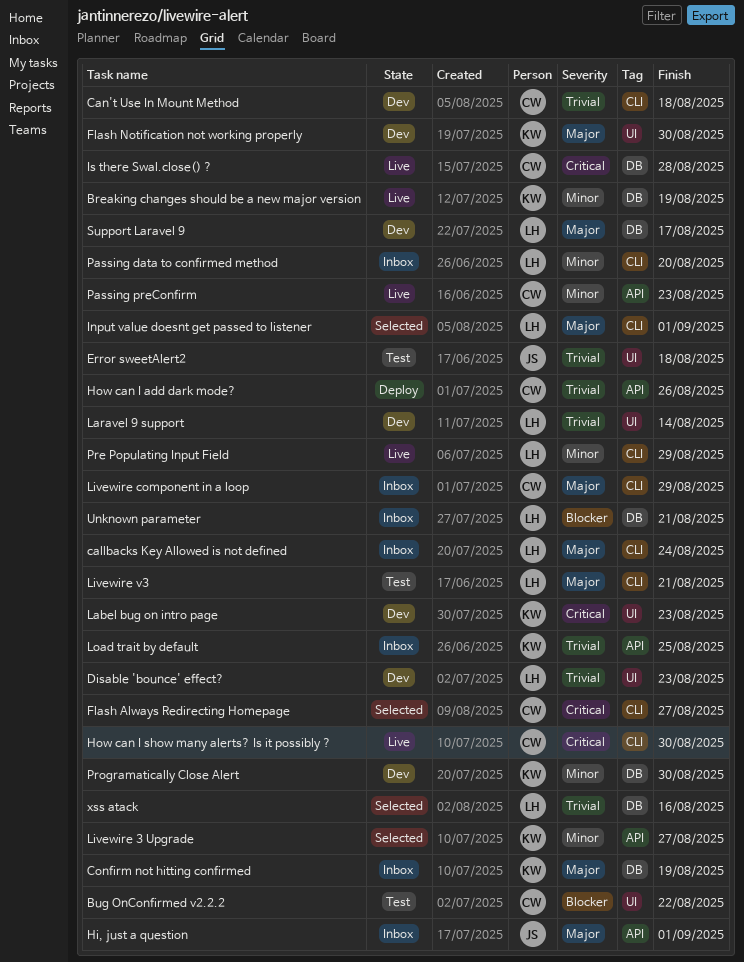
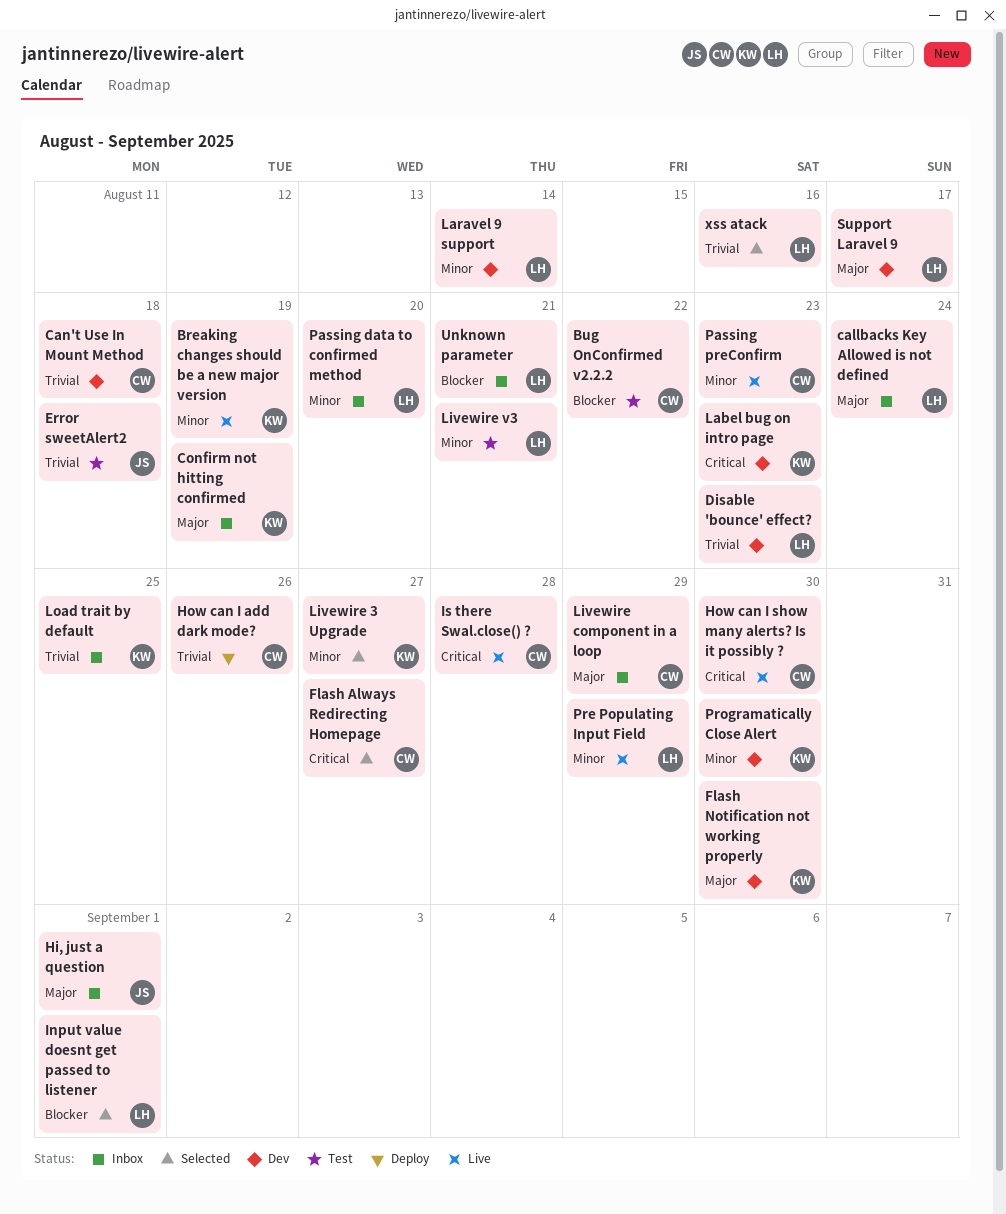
Input value doesnt get passed to listener, priority: Major -> Blocker
Laravel 9 support, priority: Trivial -> Minor
Livewire v3, priority: Major -> Minor

